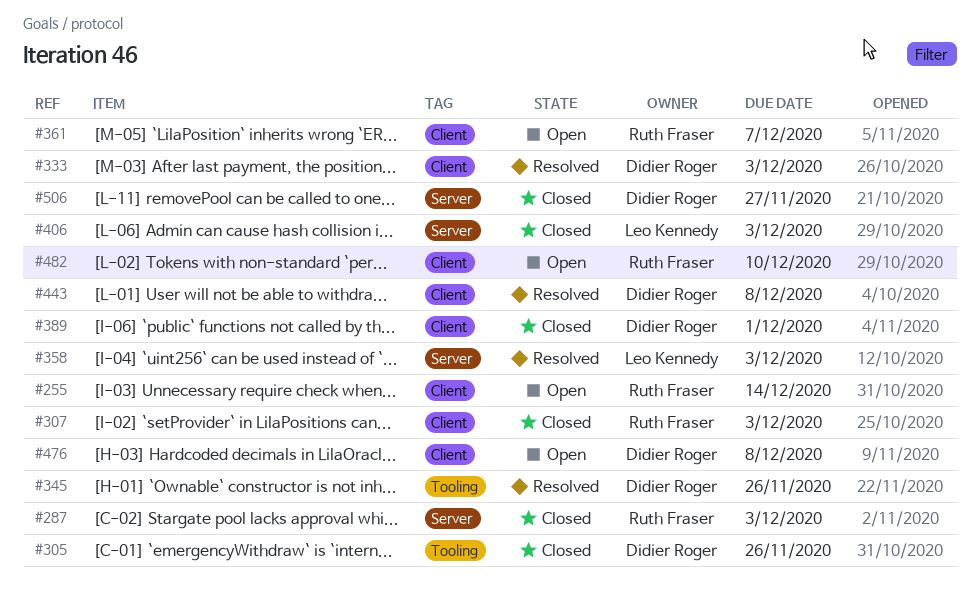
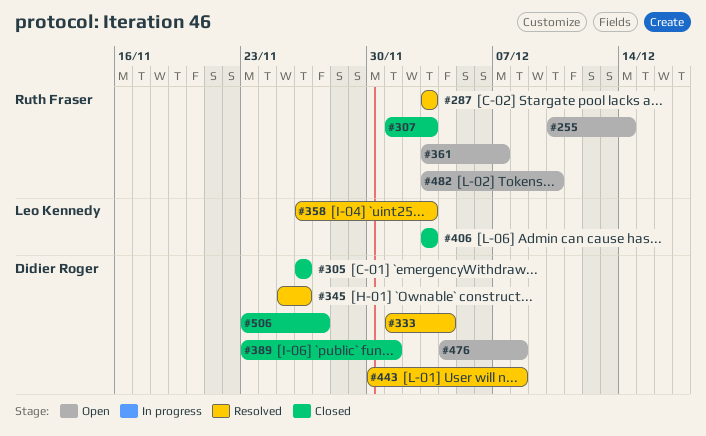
#287, status: Closed -> Resolved
#333, due: Dec 3 -> Dec 4

